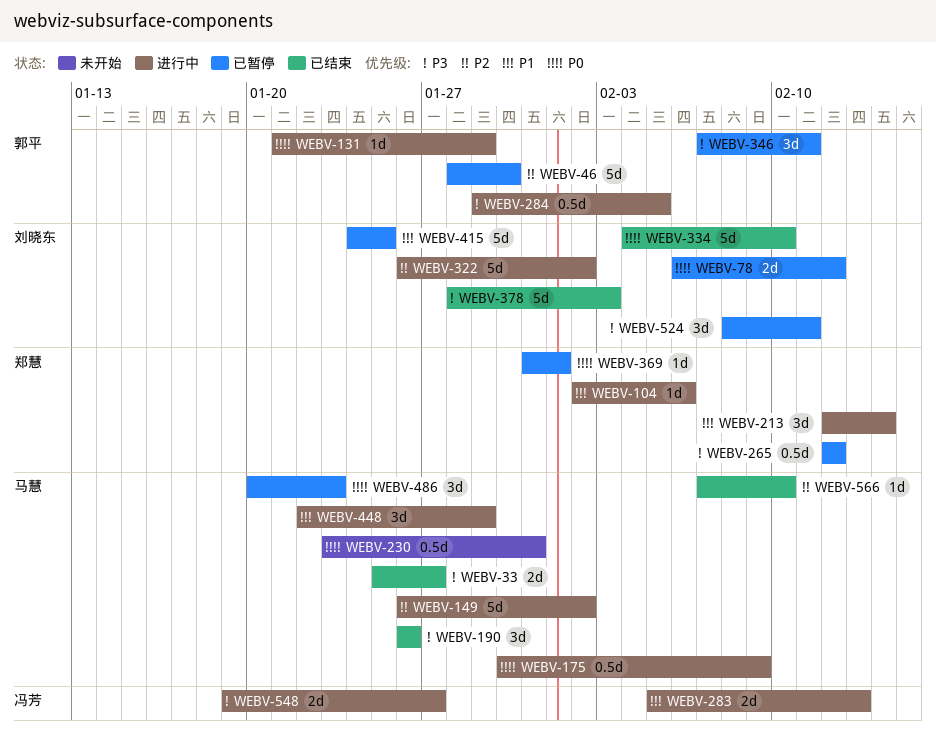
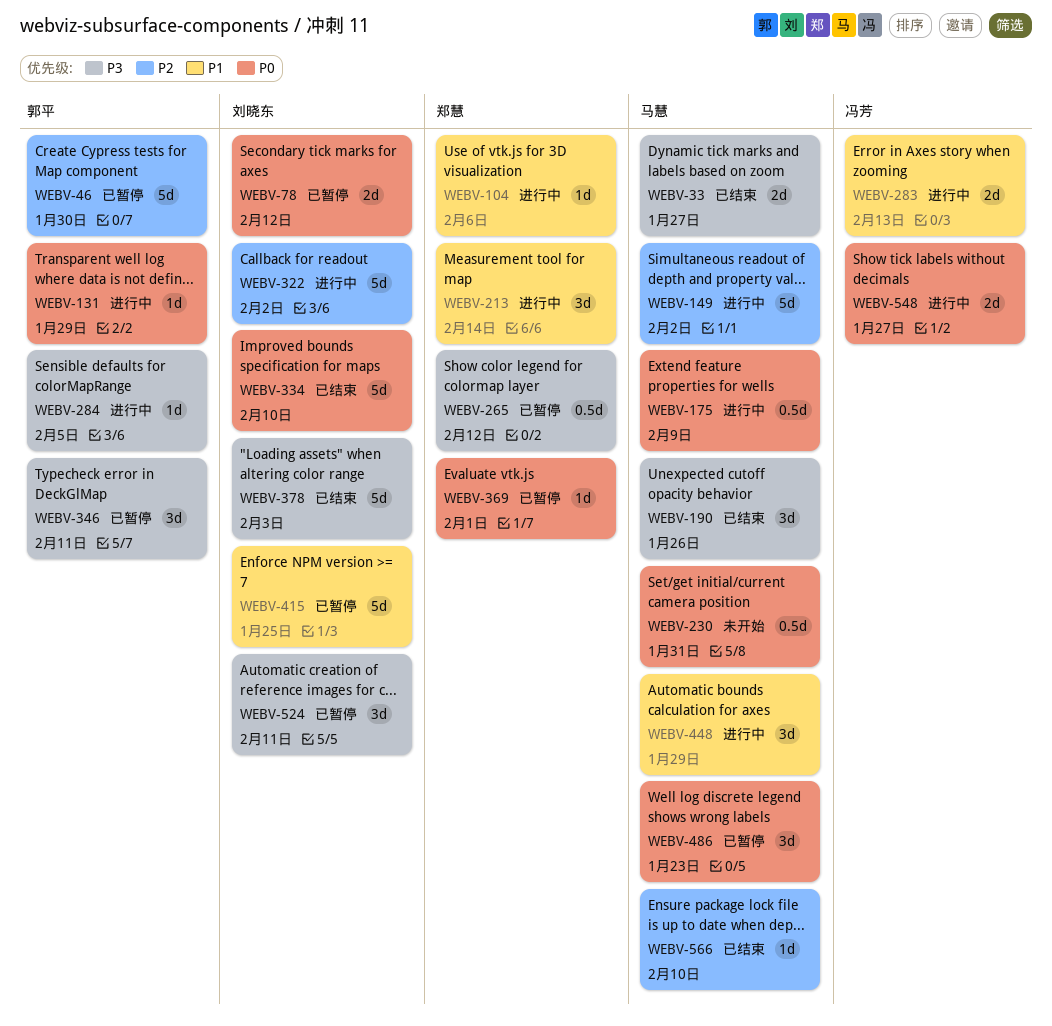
WEBV-284, estimate: 0.5d -> 1d
WEBV-548, priority: P3 -> P0

